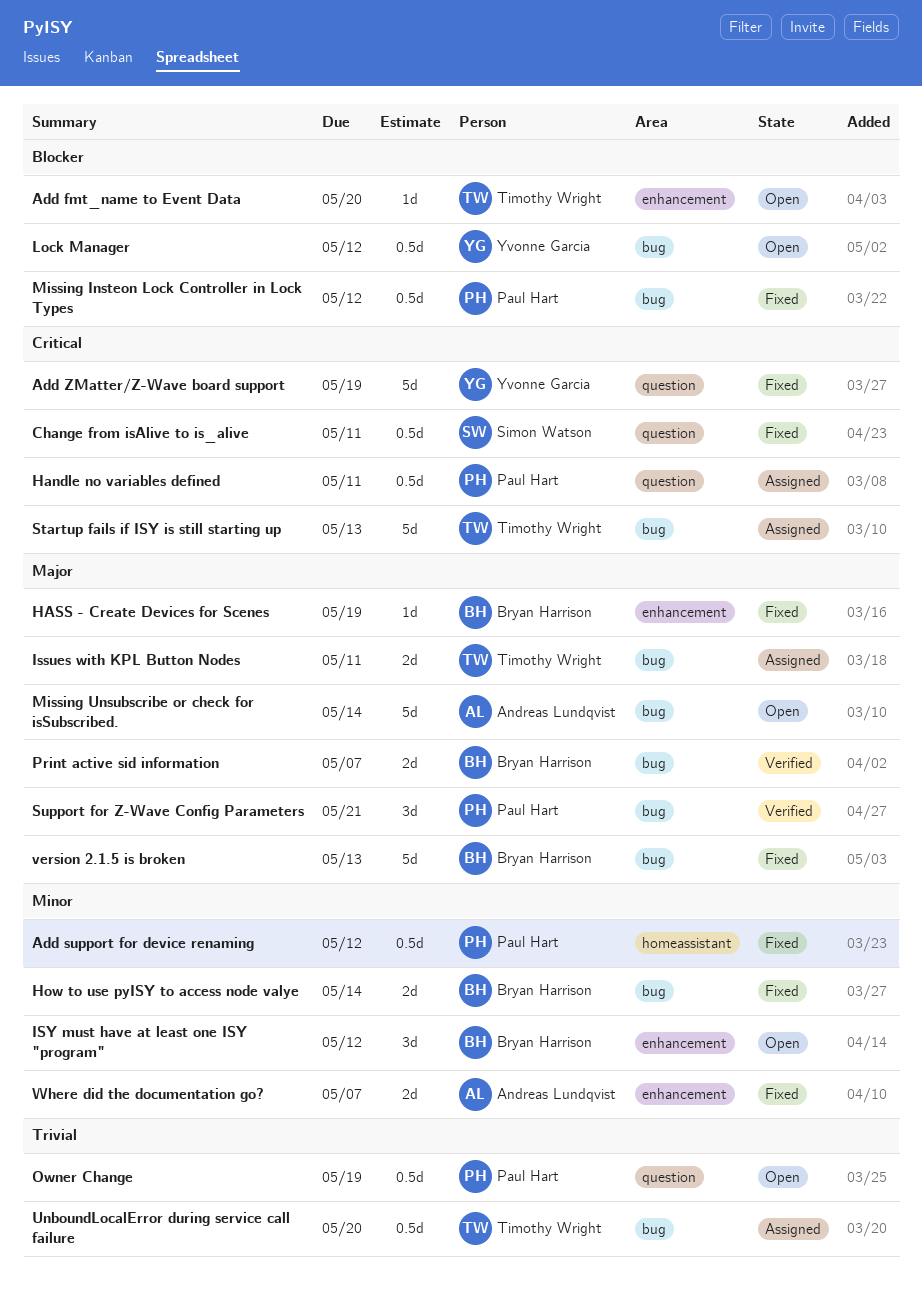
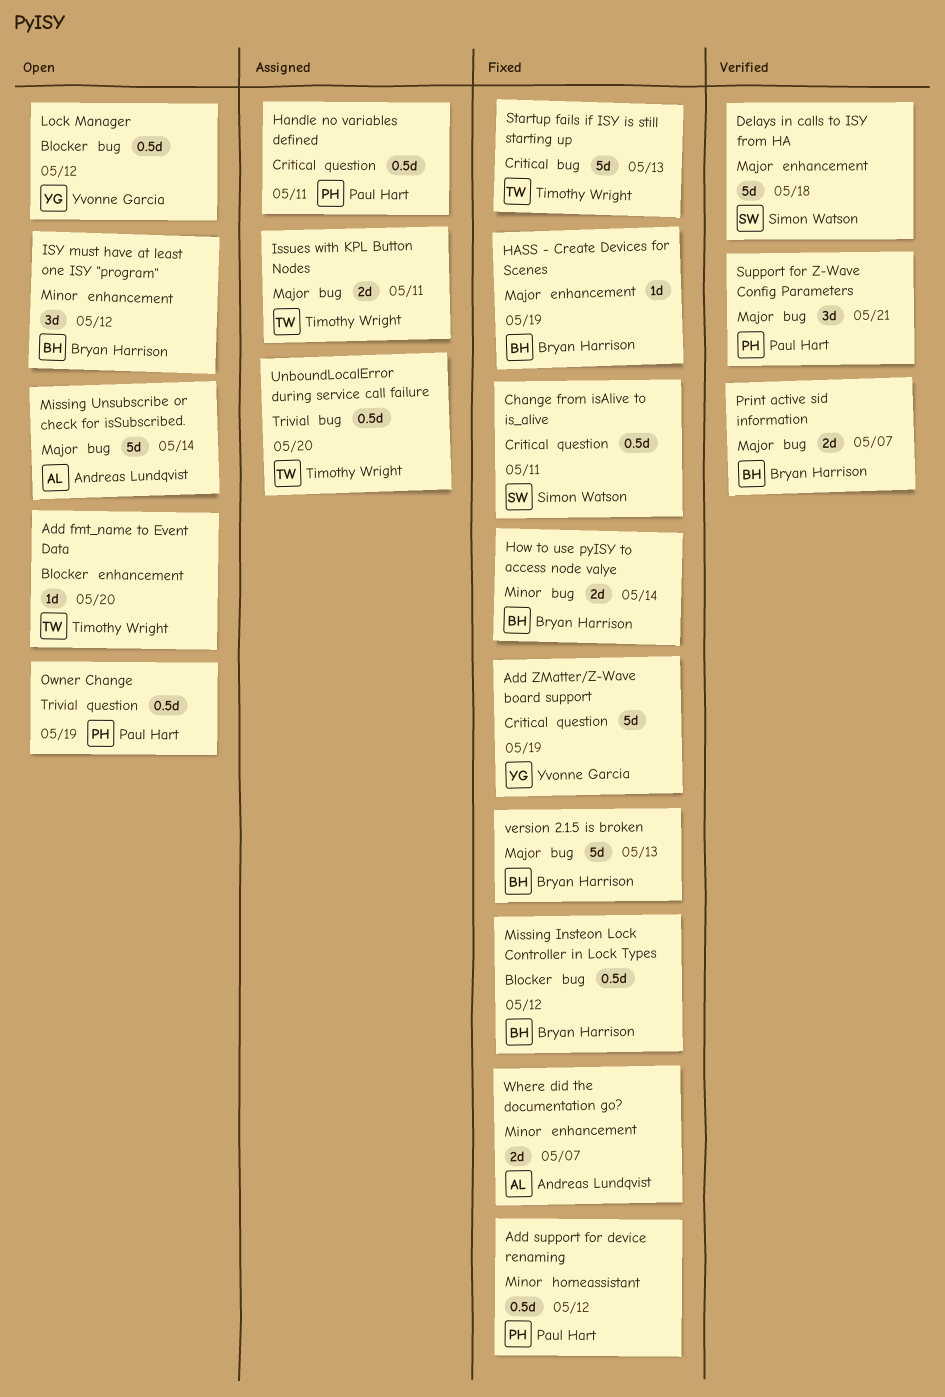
Delays in calls to ISY from HA: none -> present
Missing Insteon Lock Controller in Lock Types, owner: Paul Hart -> Bryan Harrison
Startup fails if ISY is still starting up, status: Assigned -> Fixed

